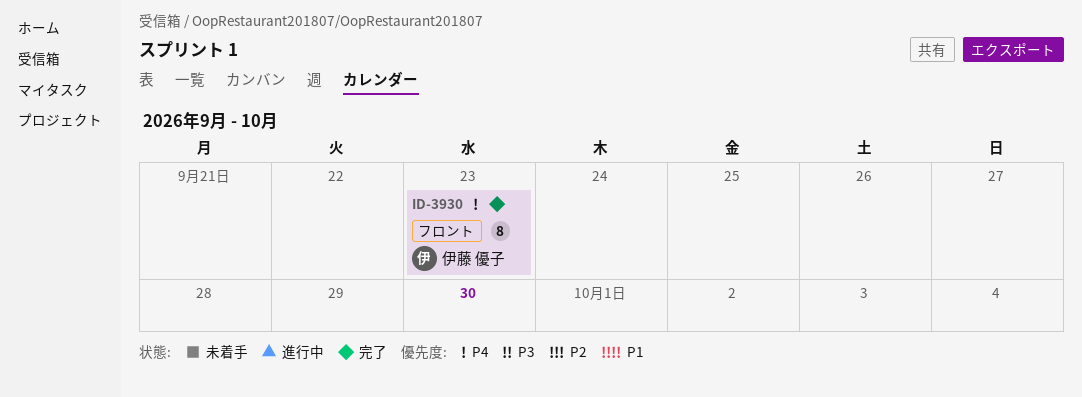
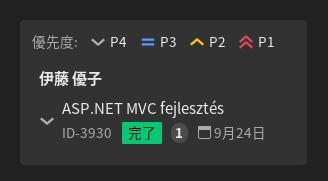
ID-3930, estimate: 8 -> 1
ID-3930, due: Sep 23 -> Sep 24

